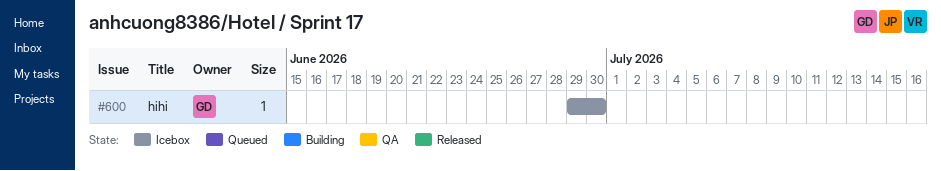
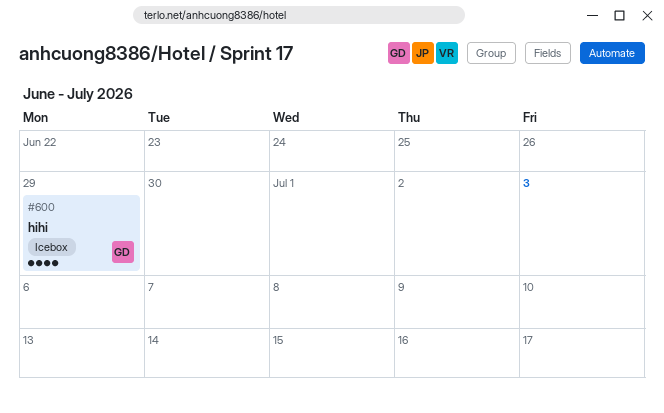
#600, estimate: 1 -> 4
#600, due: Jun 30 -> Jun 29

